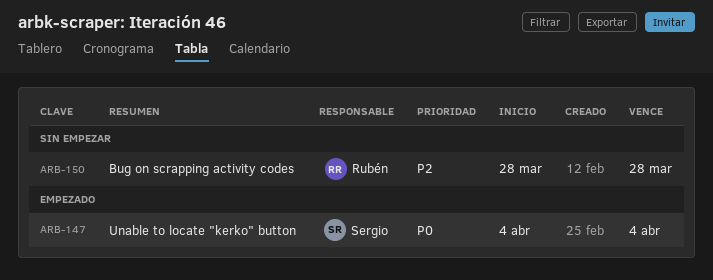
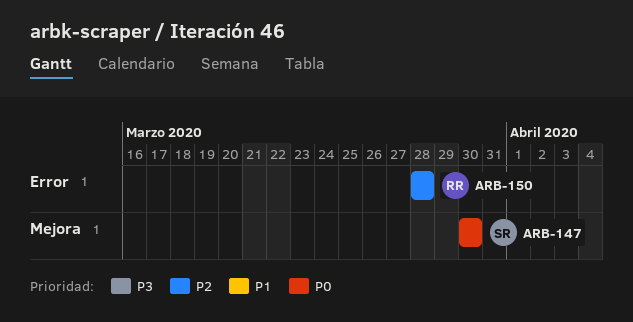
ARB-147, start: Apr 4 -> Mar 30
ARB-147, due: Apr 4 -> Mar 30

